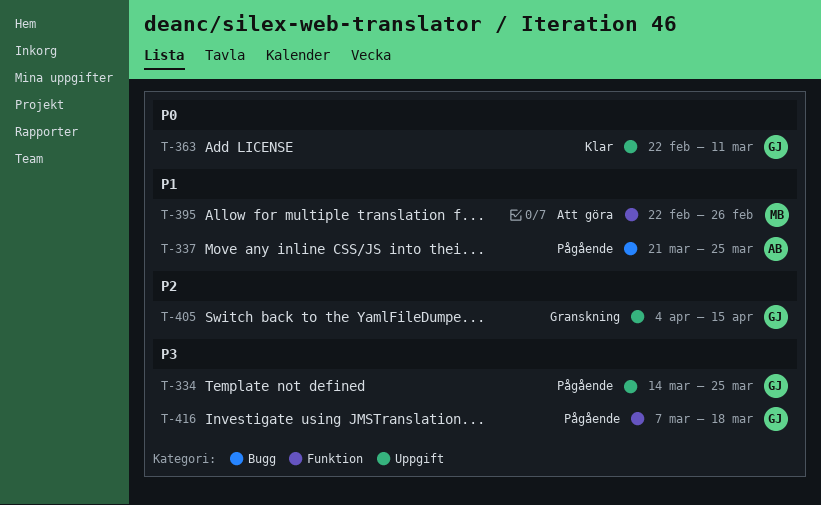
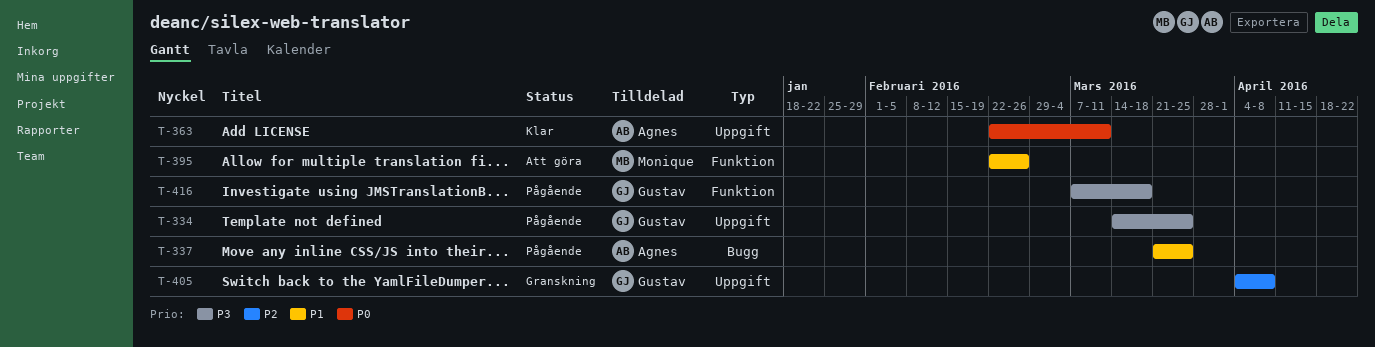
T-363, owner: Gustav -> Agnes
T-405, due: Apr 15 -> Apr 8

